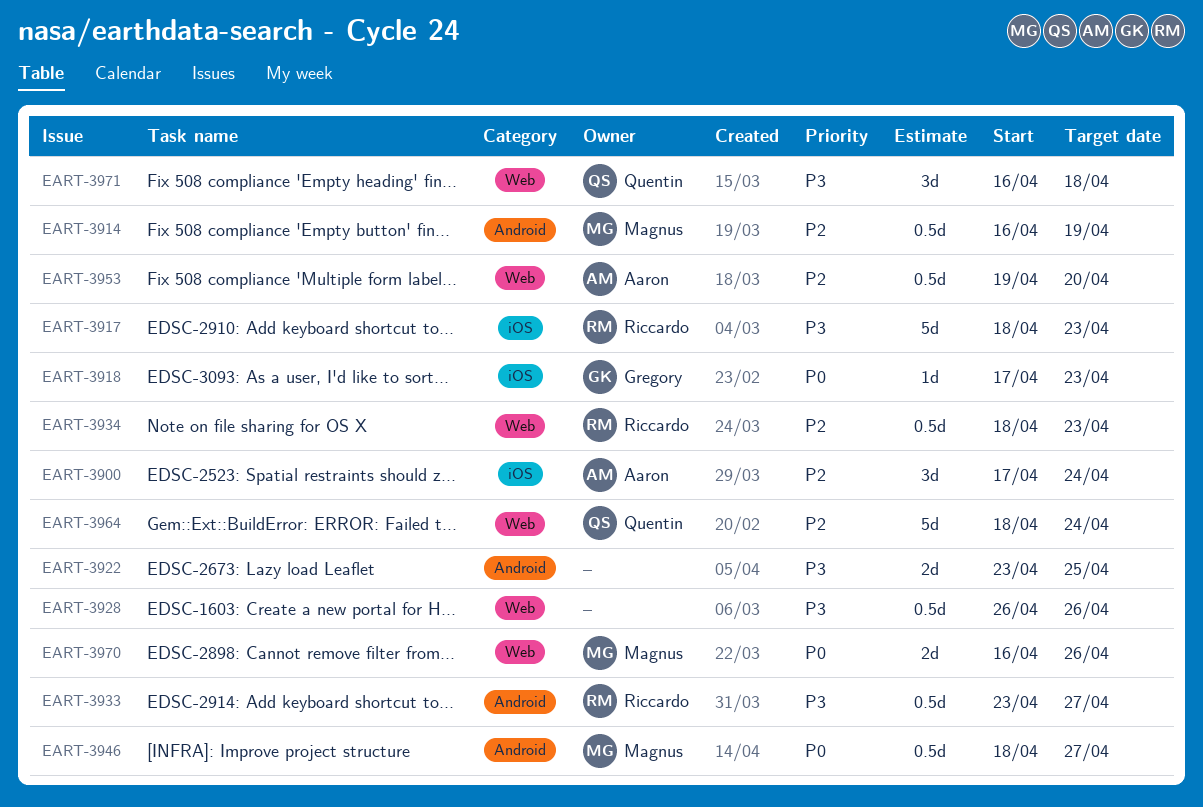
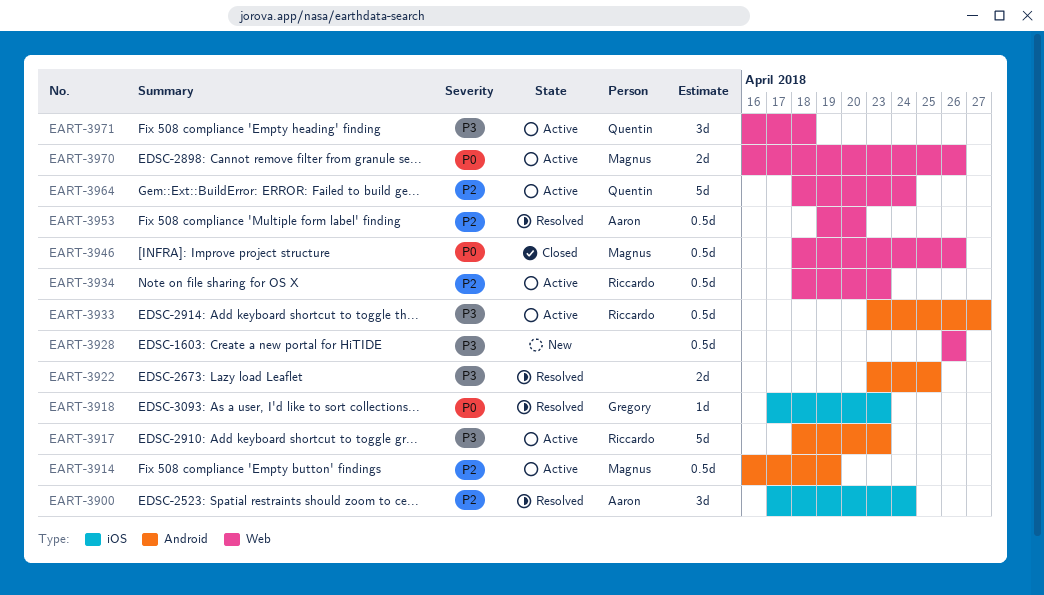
EART-3917, label: iOS -> Android
EART-3946, label: Android -> Web
EART-3946, due: Apr 27 -> Apr 26

